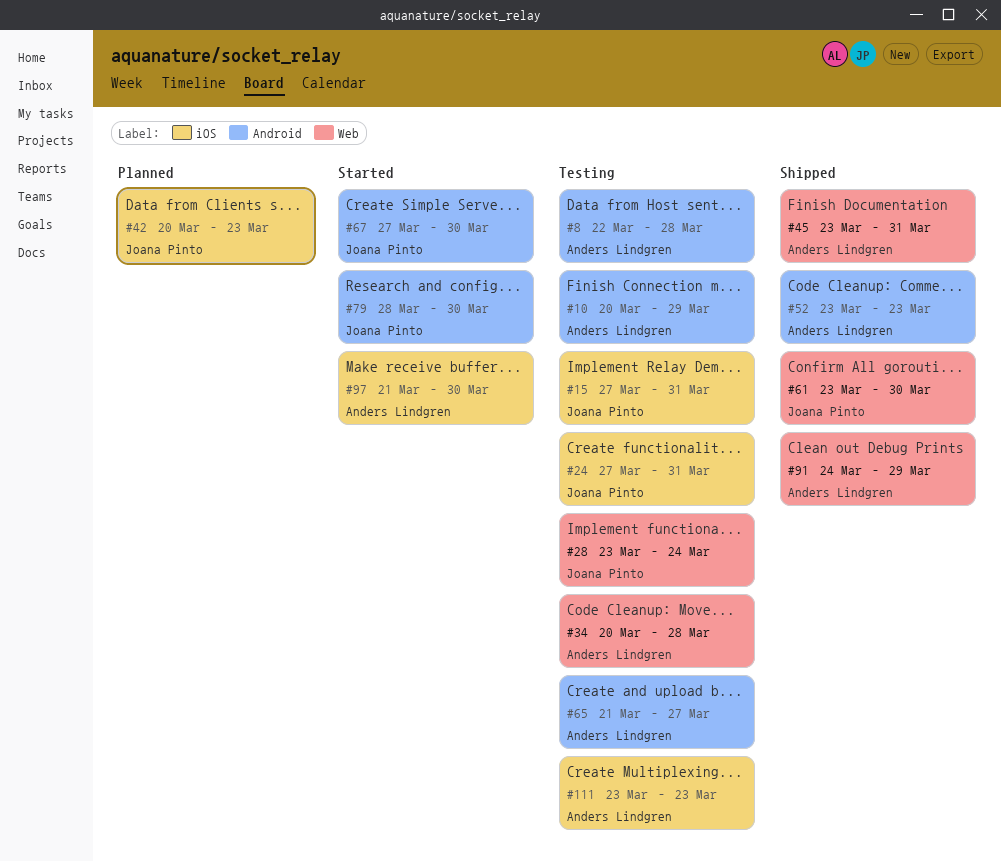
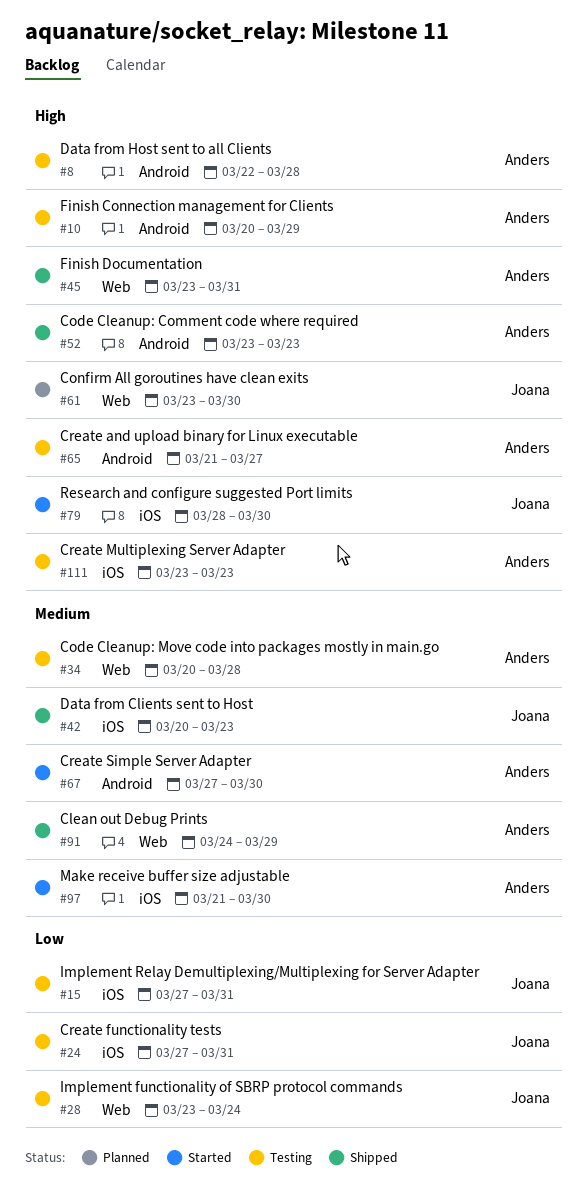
#42, status: Planned -> Shipped
#61, status: Shipped -> Planned
#67, owner: Joana Pinto -> Anders Lindgren
#79, label: Android -> iOS

